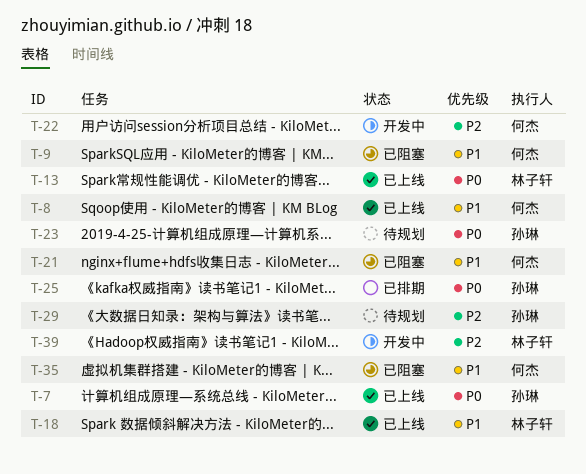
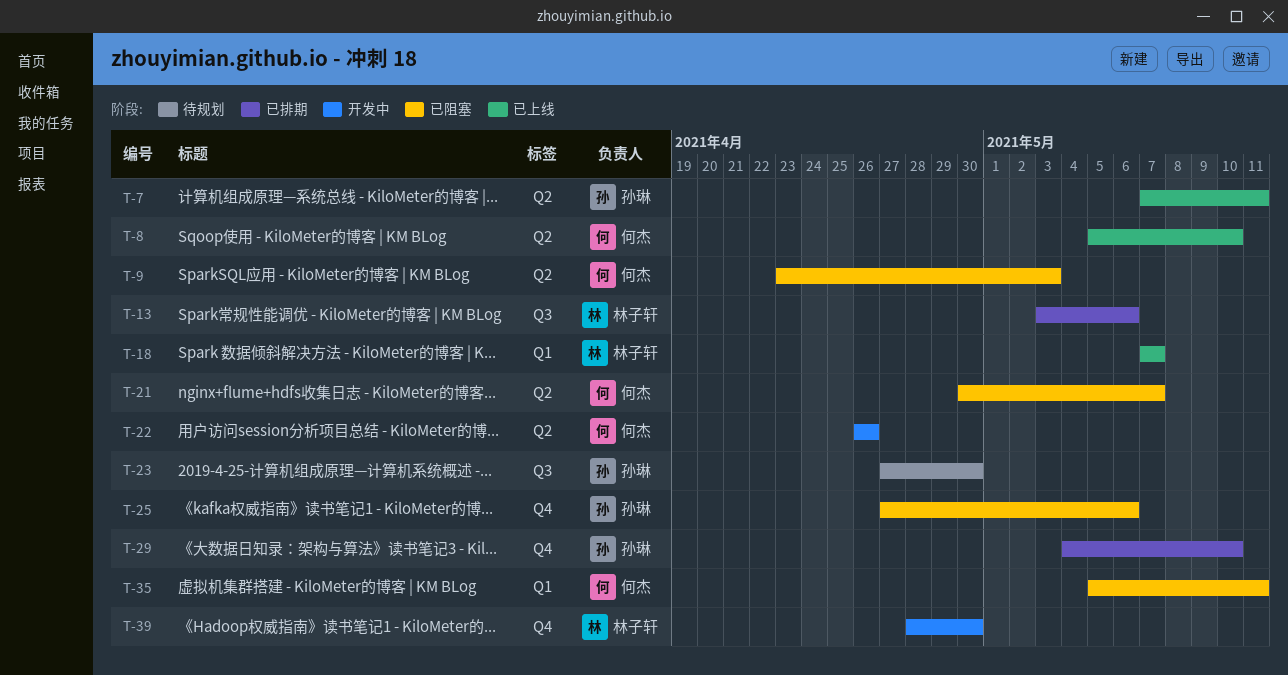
T-13, status: 已上线 -> 已排期
T-25, status: 已排期 -> 已阻塞
T-29, status: 待规划 -> 已排期

